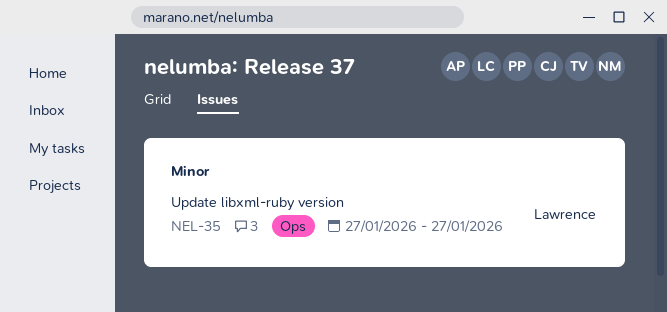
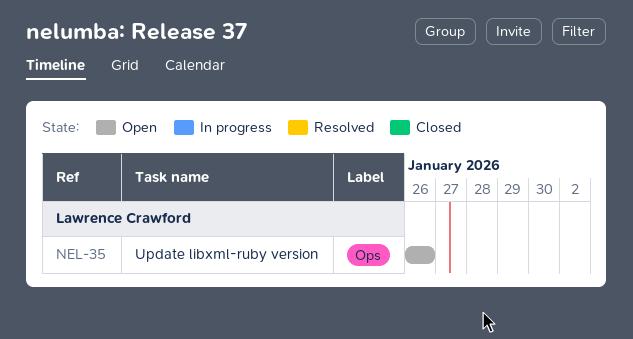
NEL-35, start: Jan 27 -> Jan 26
NEL-35, due: Jan 27 -> Jan 26

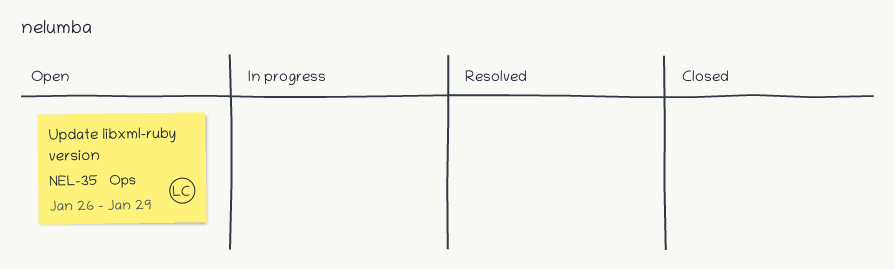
NEL-35, due: Jan 26 -> Jan 29

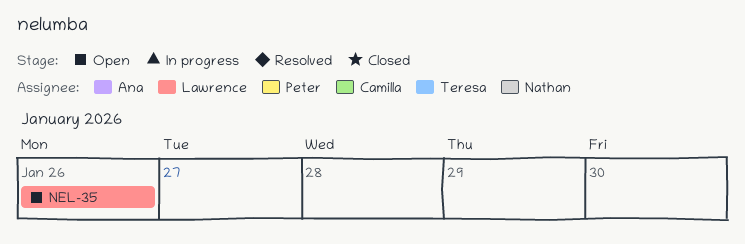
NEL-35, due: Jan 29 -> Jan 26

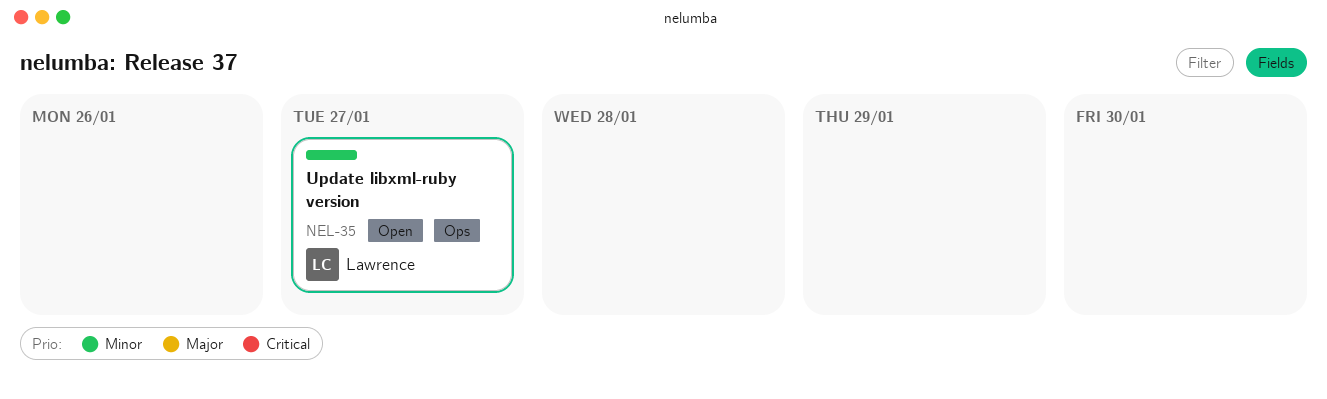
NEL-35, due: Jan 26 -> Jan 27

